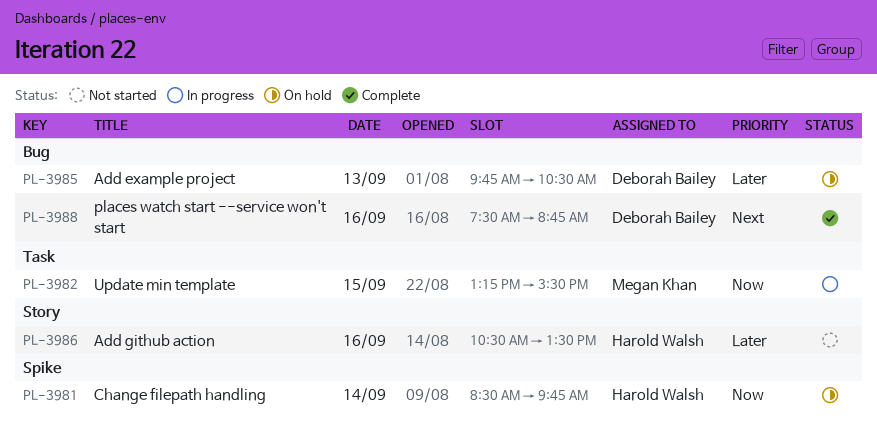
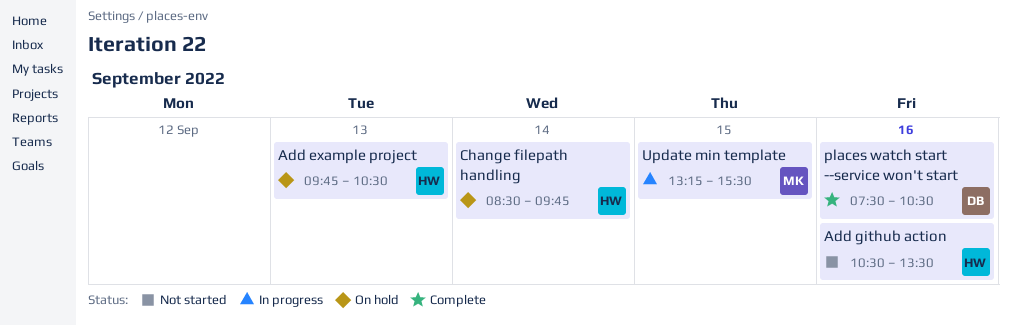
Add example project, owner: Deborah Bailey -> Harold Walsh
places watch start --service won't start, ends: 08:45 -> 10:30

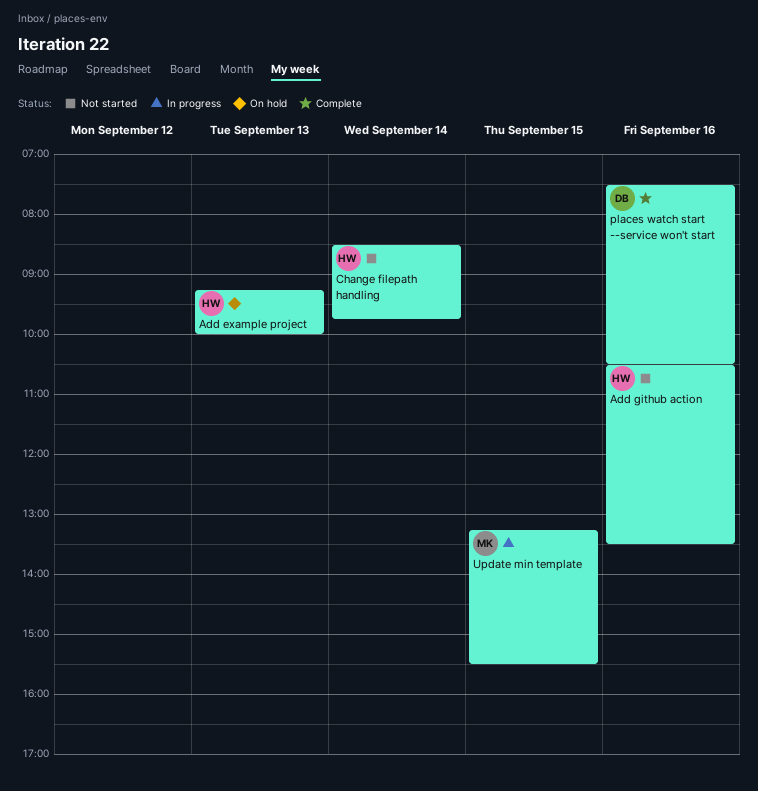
Add example project, begins: 09:45 -> 09:15
Add example project, ends: 10:30 -> 10:00
Change filepath handling, status: On hold -> Not started

